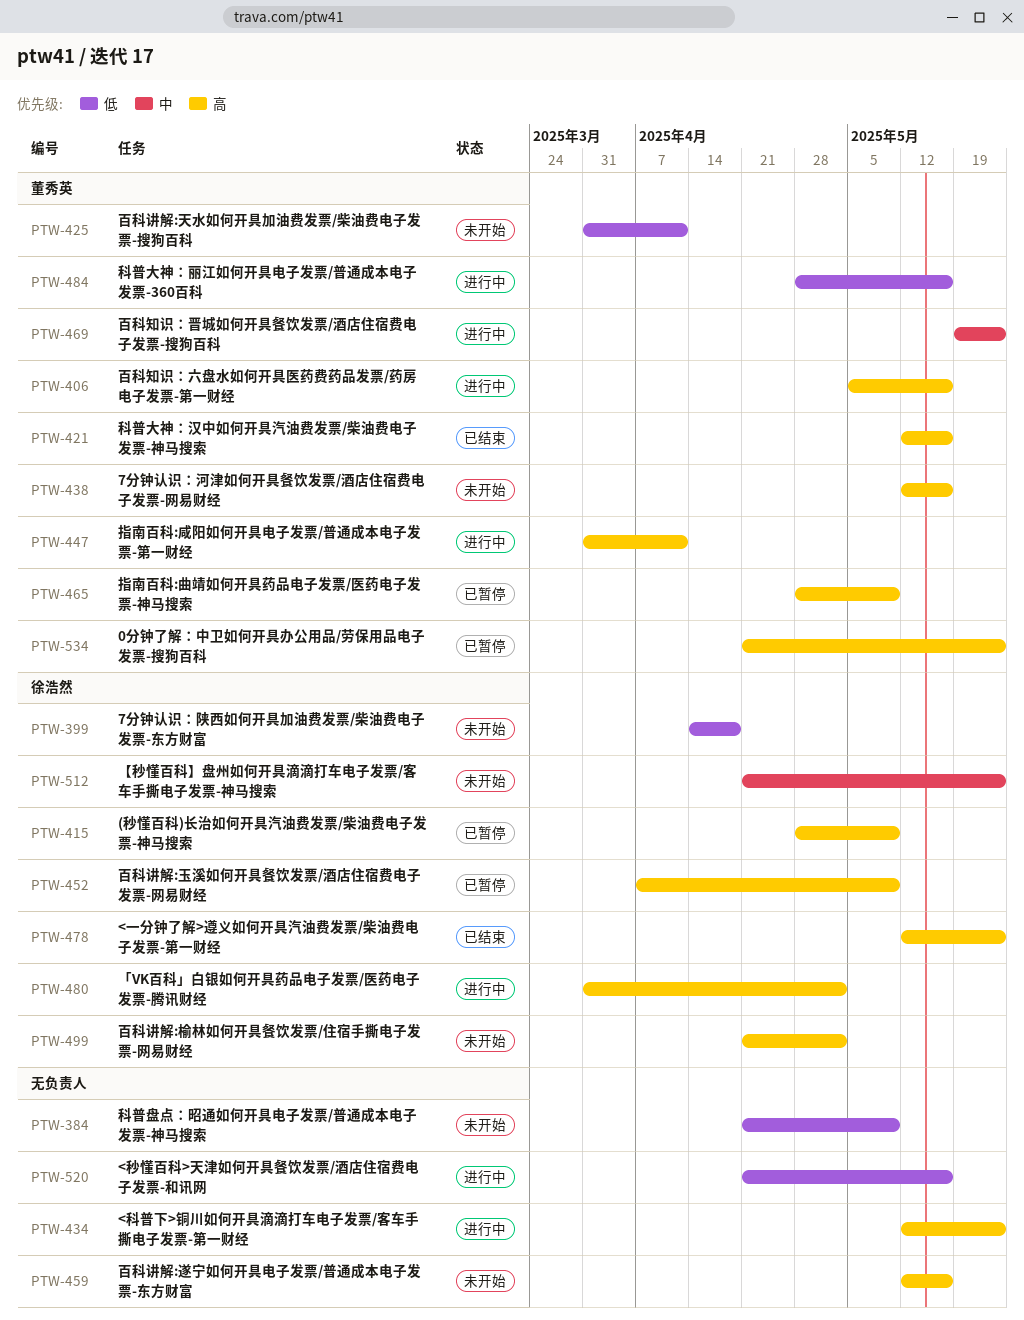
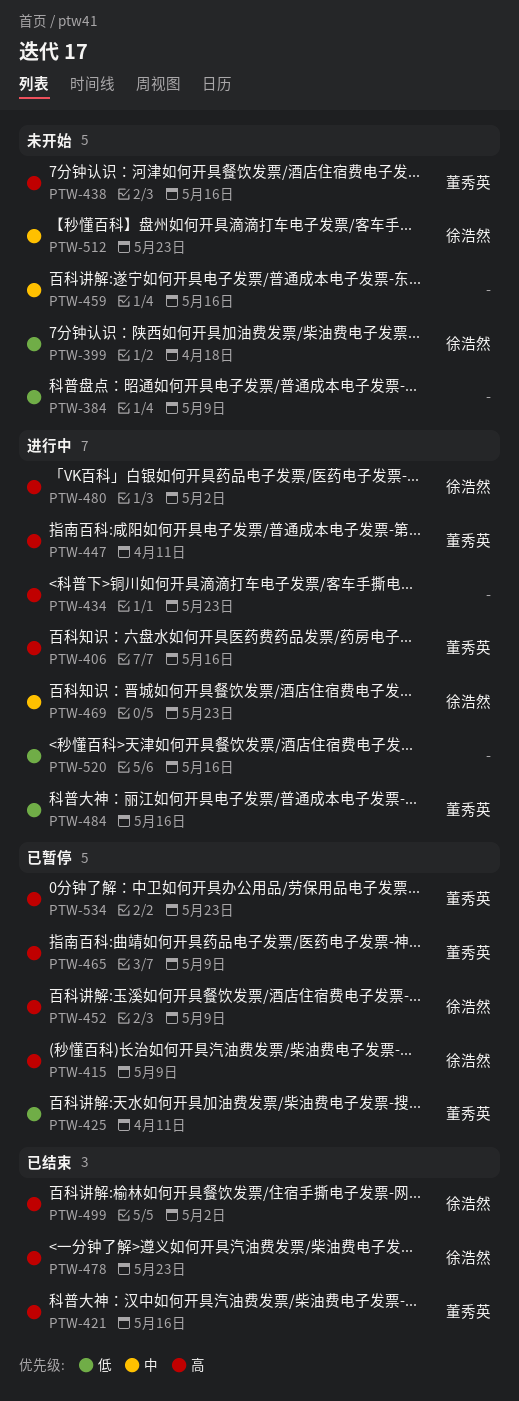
PTW-425, status: 未开始 -> 已暂停
PTW-459, priority: 高 -> 中
PTW-469, owner: 董秀英 -> 徐浩然
PTW-499, status: 未开始 -> 已结束

